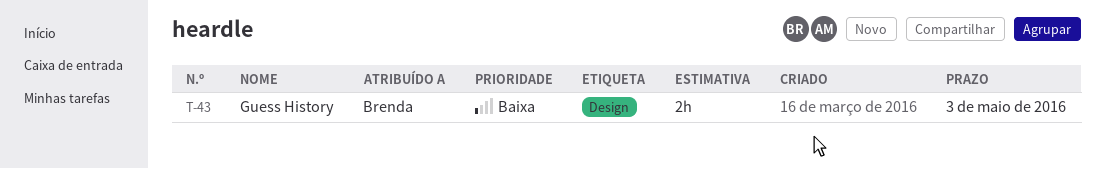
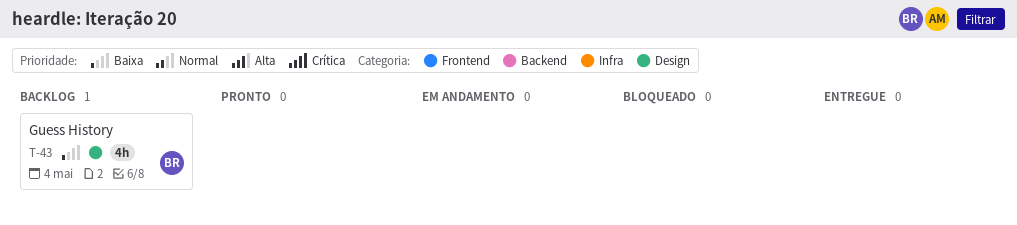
T-43, estimate: 2h -> 4h
T-43, due: May 3 -> May 4

